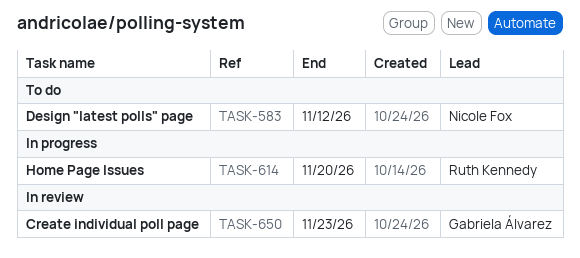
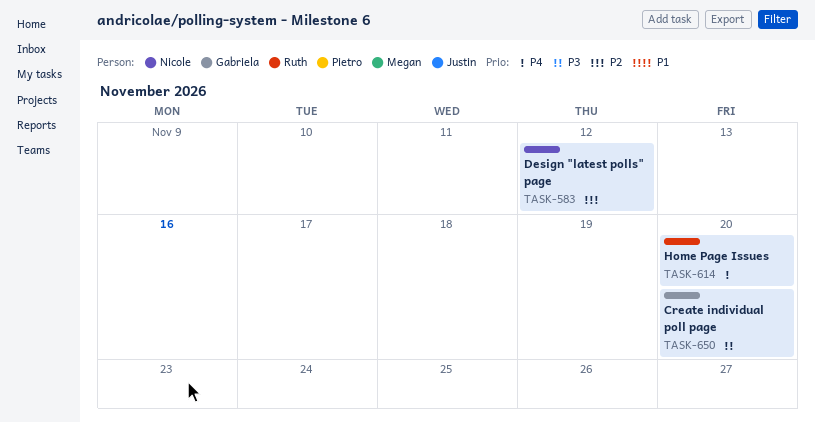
TASK-650, due: Nov 23 -> Nov 20

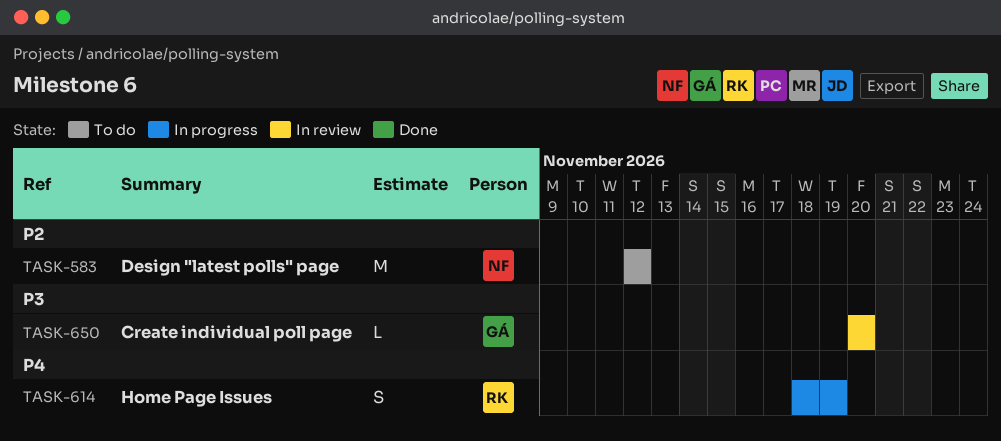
TASK-614, due: Nov 20 -> Nov 19

